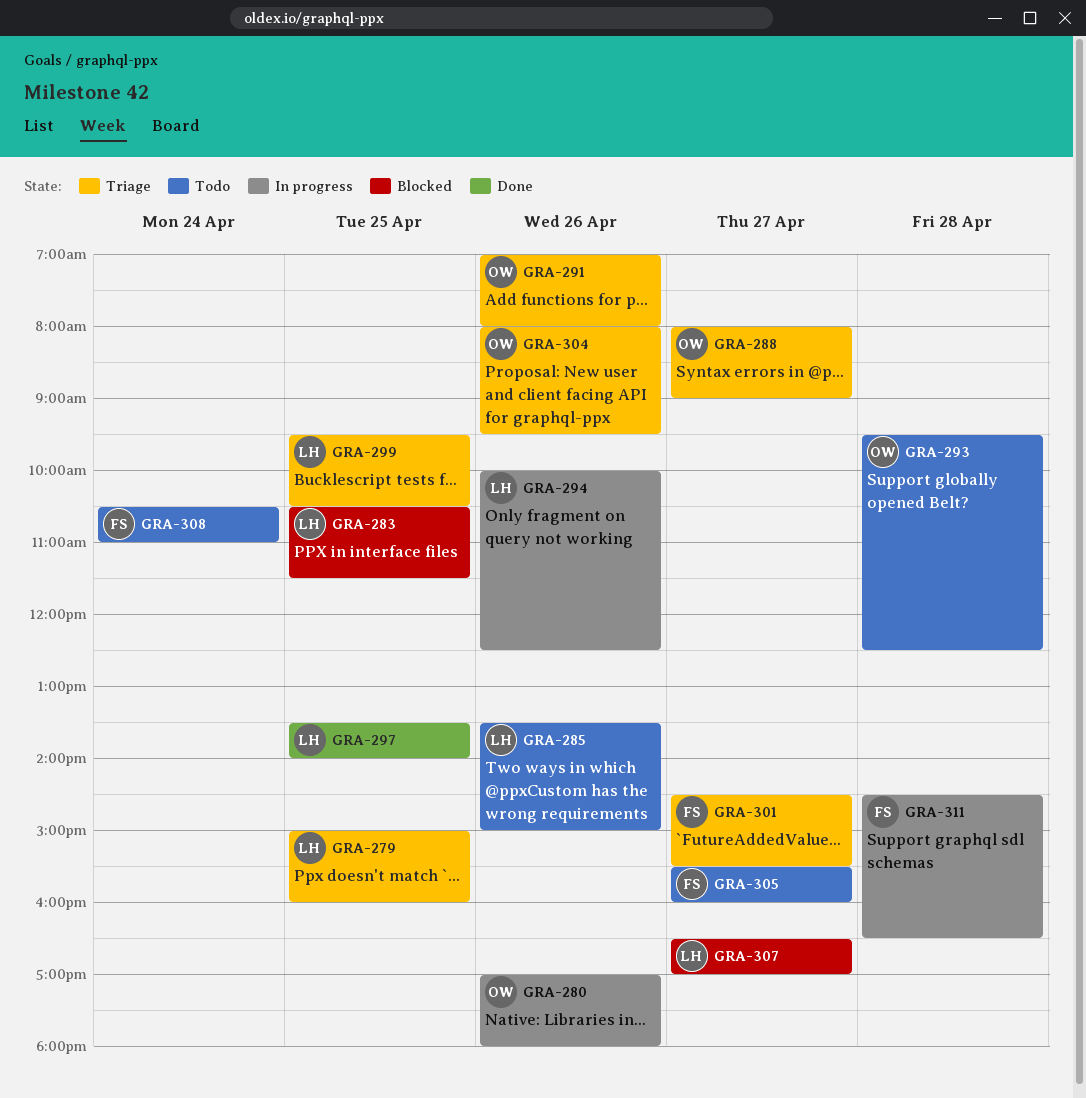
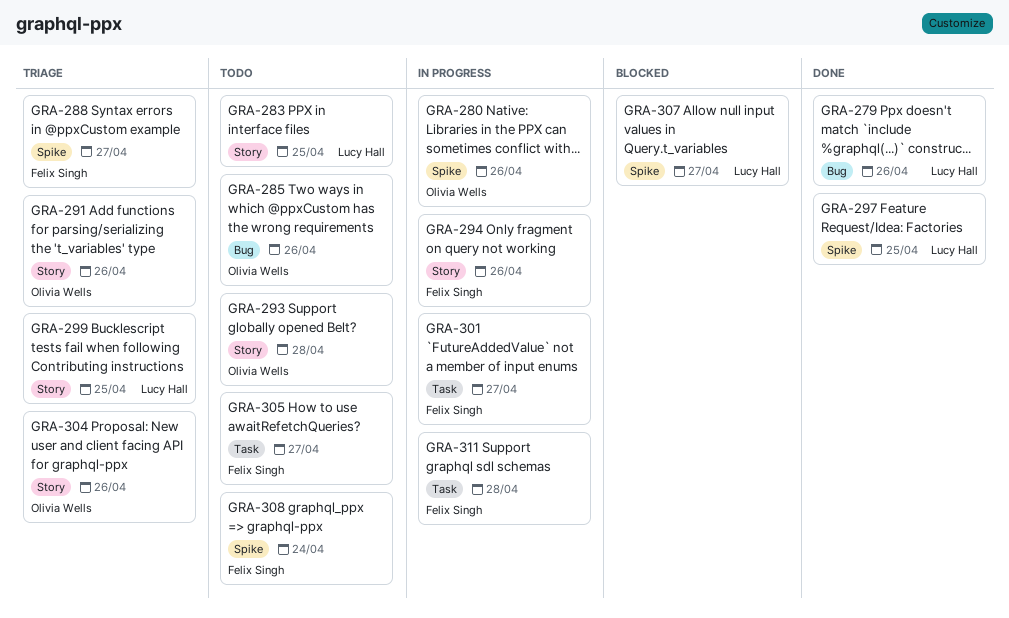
GRA-279, status: Triage -> Done
GRA-279, day: Apr 25 -> Apr 26
GRA-283, status: Blocked -> Todo
GRA-285, owner: Lucy Hall -> Olivia Wells
GRA-288, owner: Olivia Wells -> Felix Singh
GRA-294, owner: Lucy Hall -> Felix Singh
GRA-301, status: Triage -> In progress

